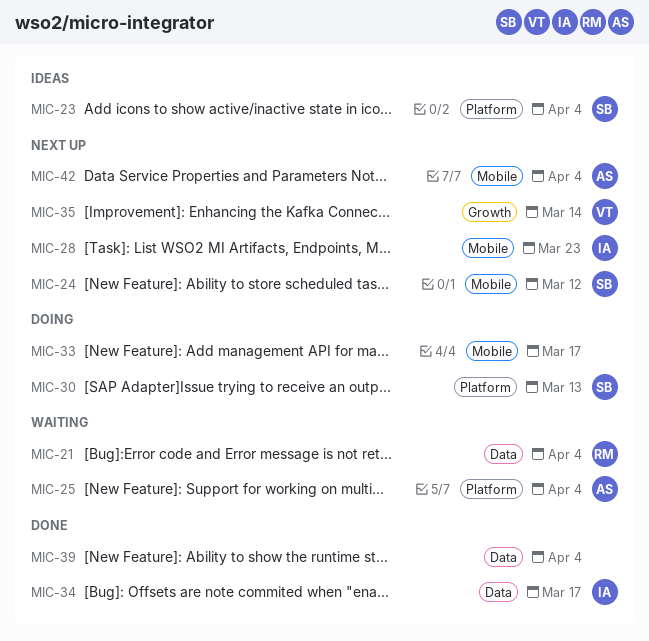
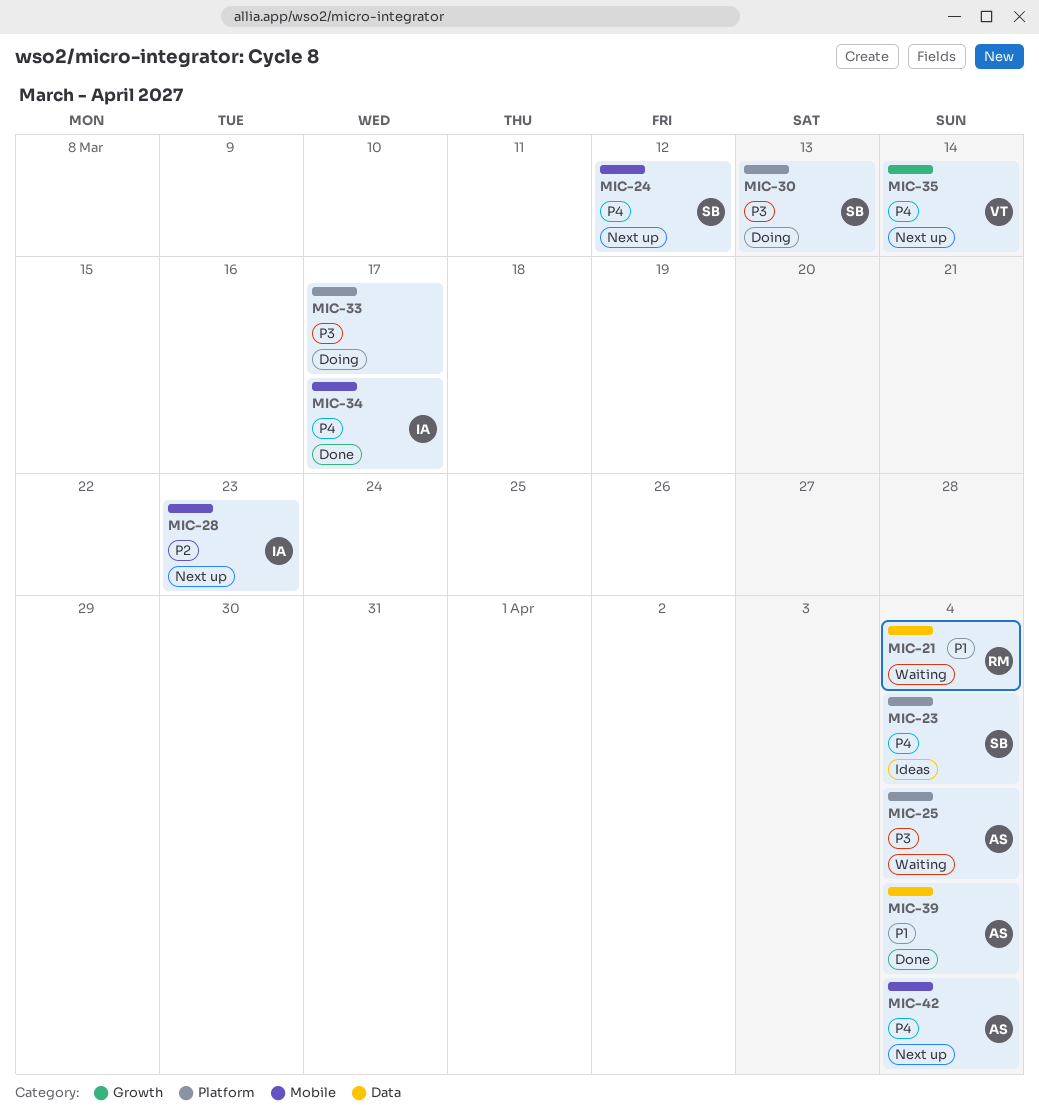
MIC-33, label: Mobile -> Platform
MIC-34, label: Data -> Mobile
MIC-39, owner: none -> AS

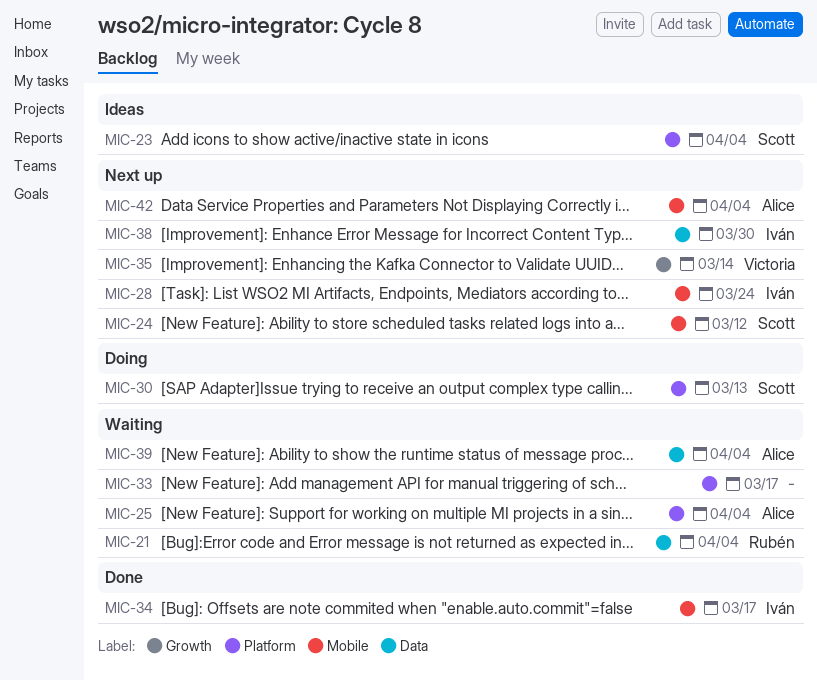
MIC-28, due: Mar 23 -> Mar 24
MIC-33, status: Doing -> Waiting
MIC-38: none -> present
MIC-39, status: Done -> Waiting

